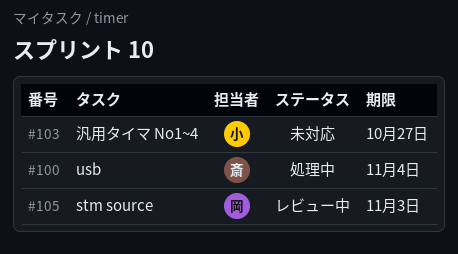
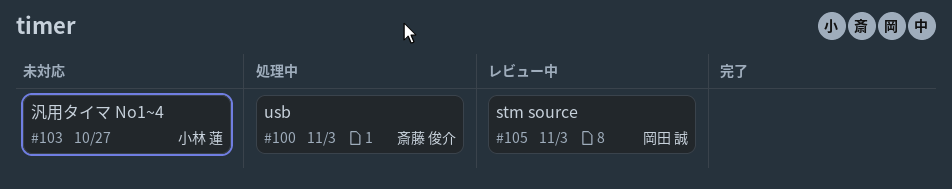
#100, due: Nov 4 -> Nov 3

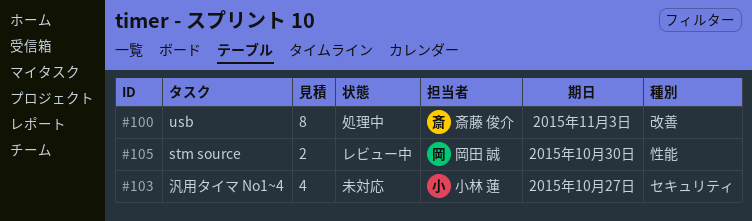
#105, due: Nov 3 -> Oct 30

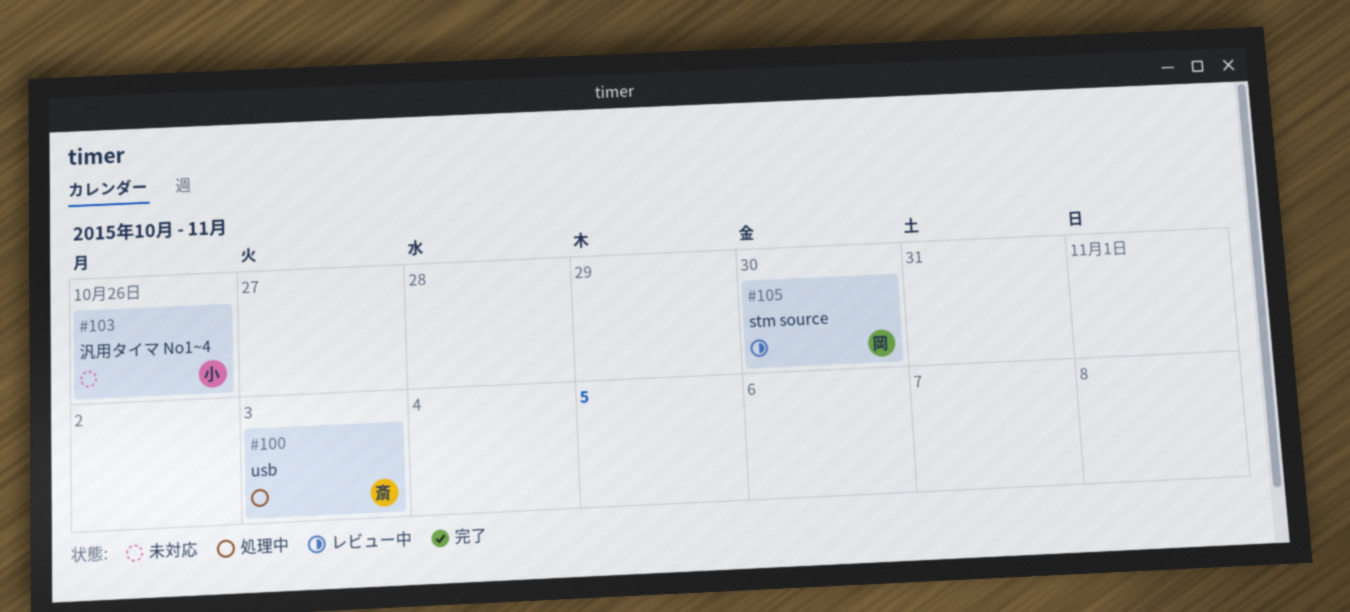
#103, due: Oct 27 -> Oct 26

